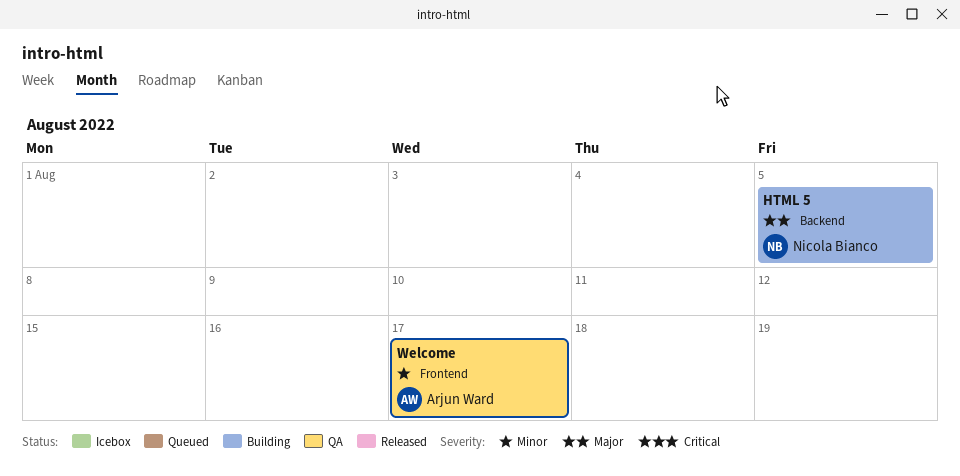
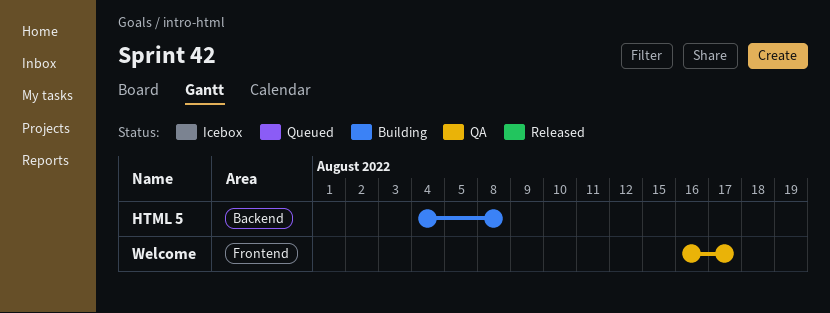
HTML 5, due: Aug 5 -> Aug 8

